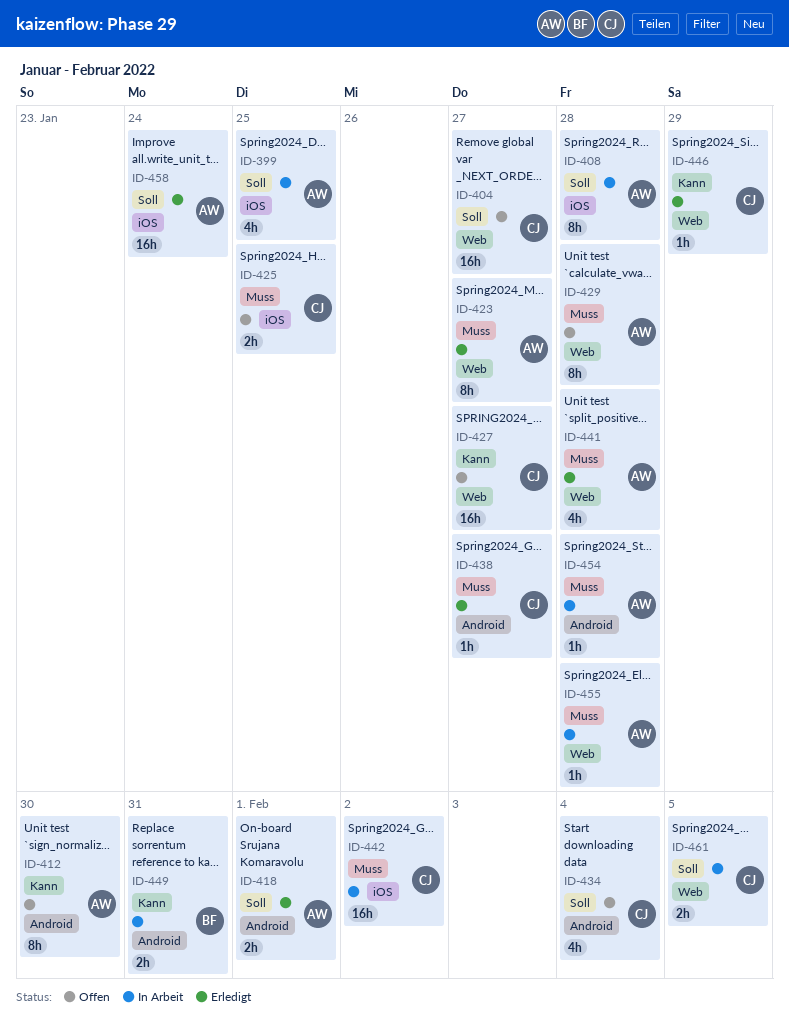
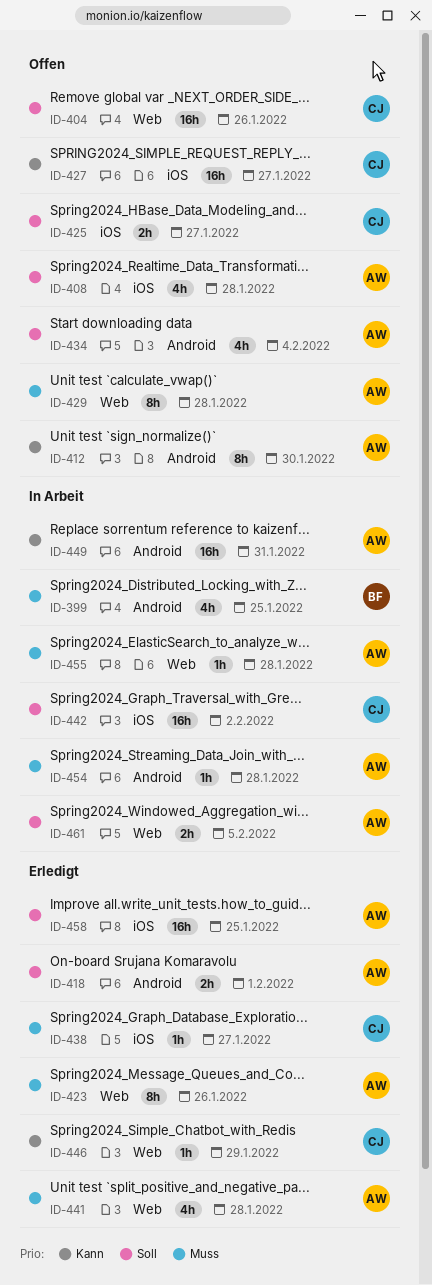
ID-399, owner: AW -> BF
ID-399, priority: Soll -> Muss
ID-399, label: iOS -> Android
ID-404, due: Jan 27 -> Jan 26
ID-408, status: In Arbeit -> Offen
ID-408, estimate: 8h -> 4h
ID-423, due: Jan 27 -> Jan 26
ID-425, priority: Muss -> Soll
ID-425, due: Jan 25 -> Jan 27
ID-427, label: Web -> iOS
ID-434, owner: CJ -> AW
ID-438, label: Android -> iOS
ID-442, priority: Muss -> Soll
ID-449, owner: BF -> AW
ID-449, estimate: 2h -> 16h
ID-458, due: Jan 24 -> Jan 25
ID-461, owner: CJ -> AW

